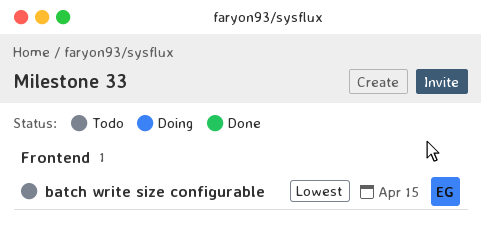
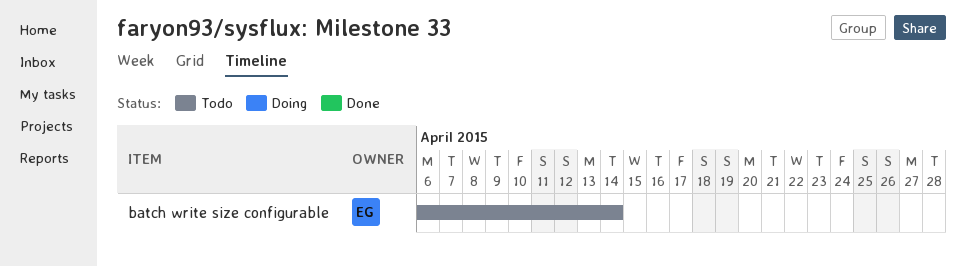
batch write size configurable, due: Apr 15 -> Apr 14

